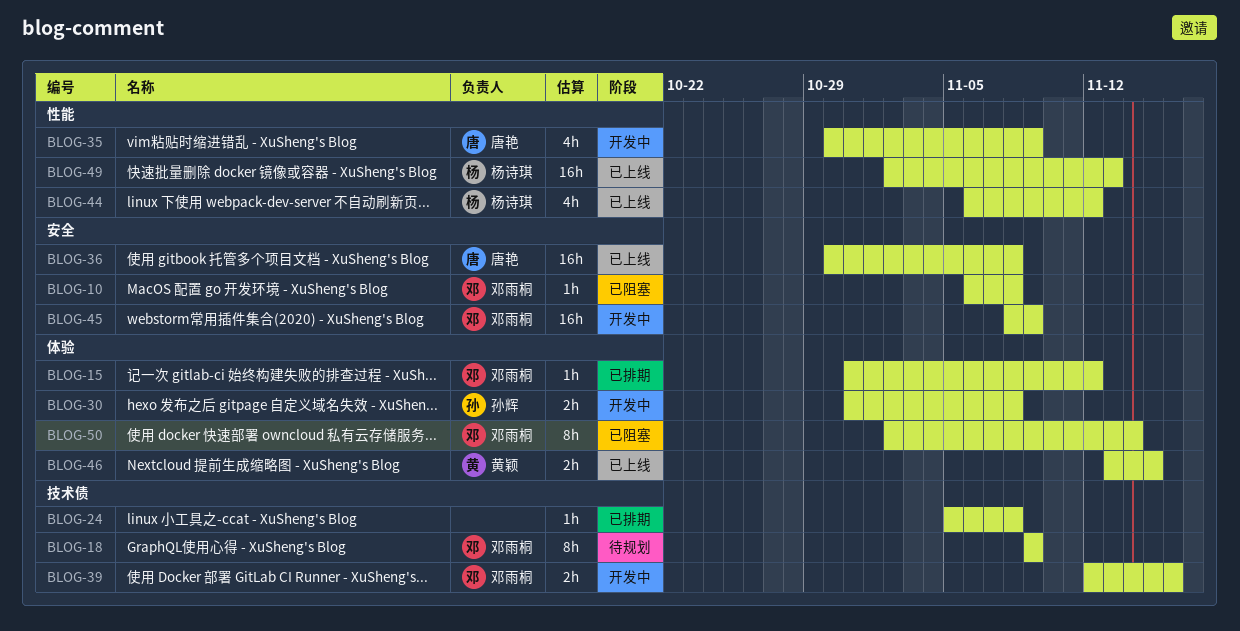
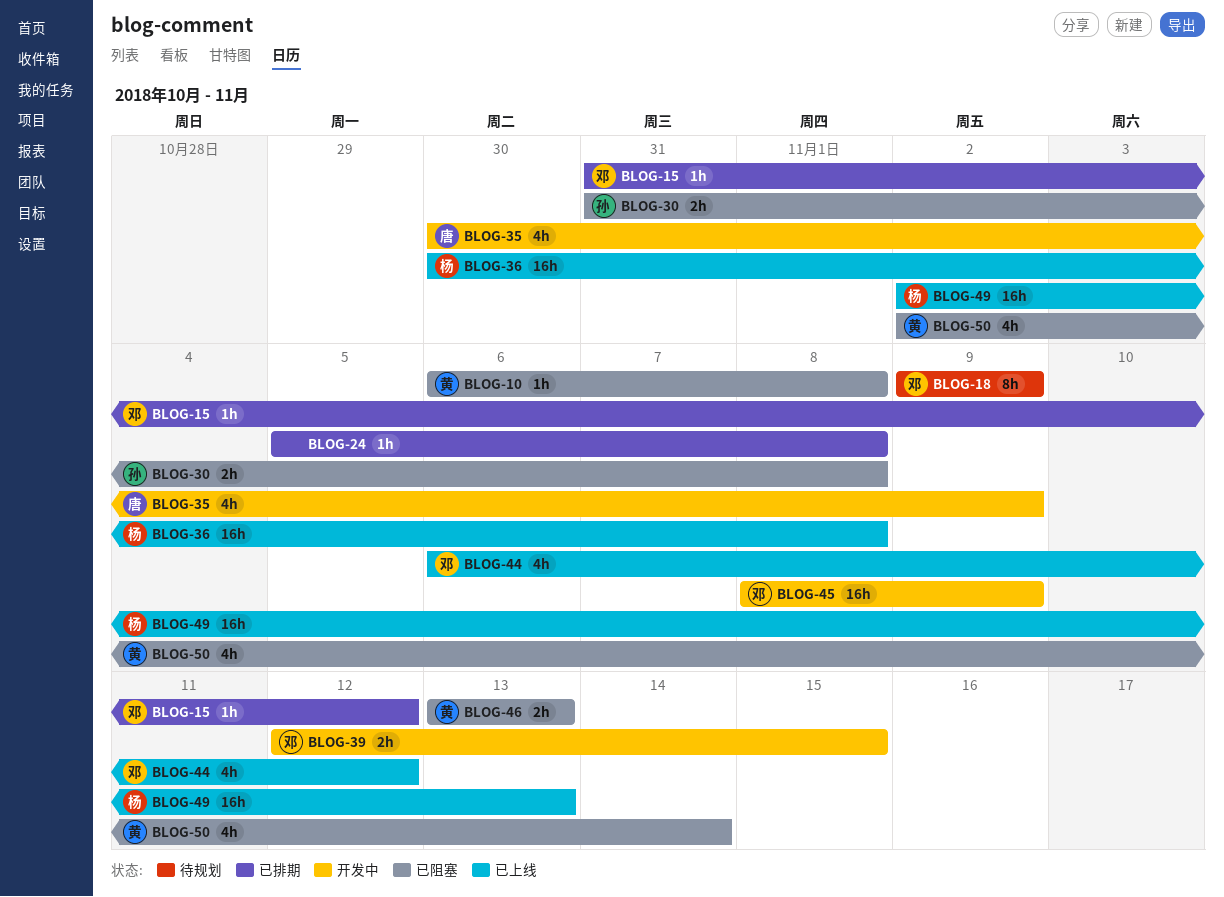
BLOG-10, owner: 邓雨桐 -> 黄颖
BLOG-30, status: 开发中 -> 已阻塞
BLOG-36, owner: 唐艳 -> 杨诗琪
BLOG-39, due: Nov 16 -> Nov 15
BLOG-44, owner: 杨诗琪 -> 邓雨桐
BLOG-46, status: 已上线 -> 已阻塞
BLOG-46, due: Nov 15 -> Nov 13
BLOG-50, owner: 邓雨桐 -> 黄颖
BLOG-50, estimate: 8h -> 4h

